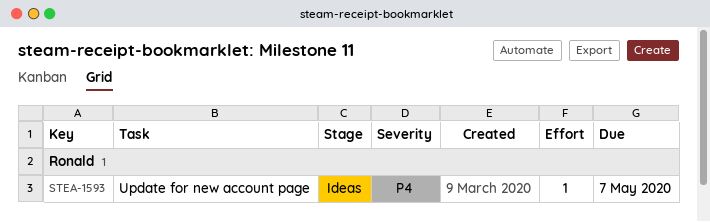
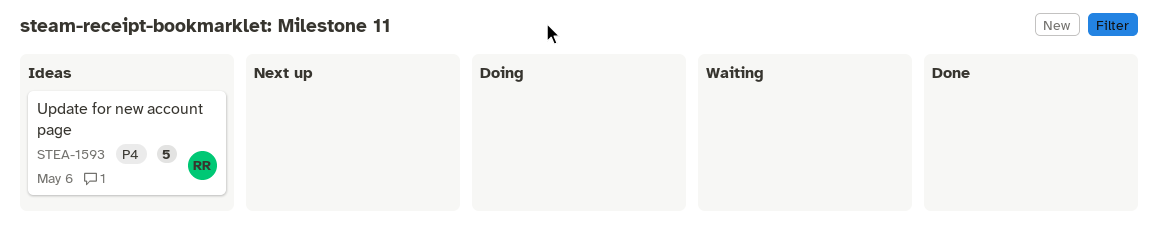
STEA-1593, estimate: 1 -> 5
STEA-1593, due: May 7 -> May 6

